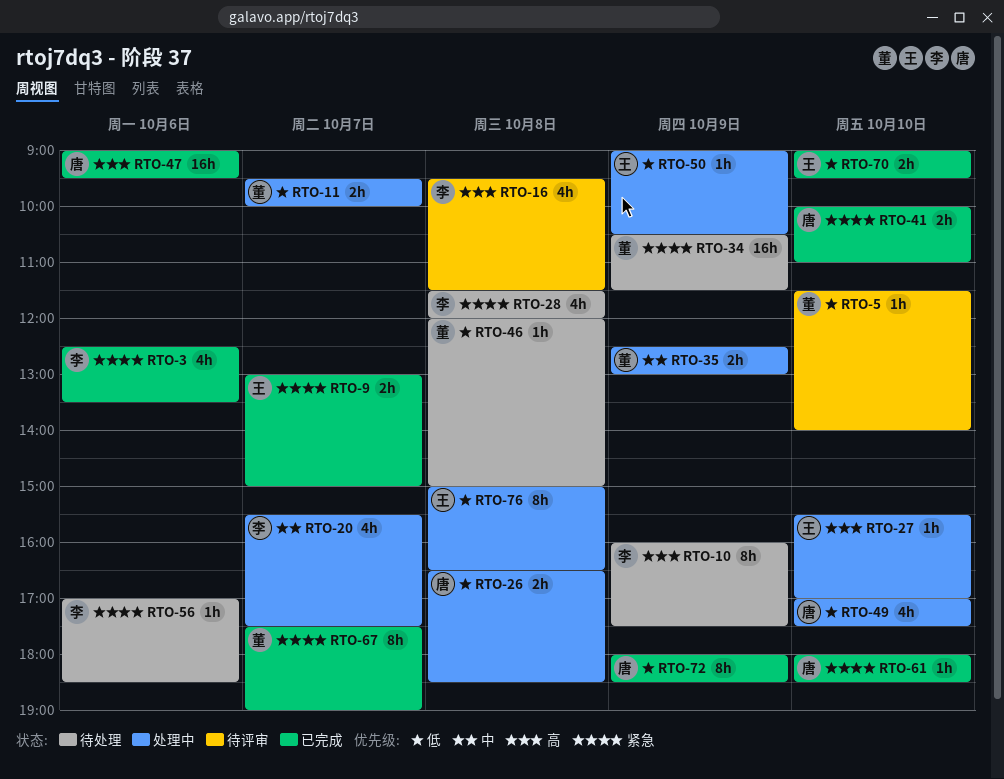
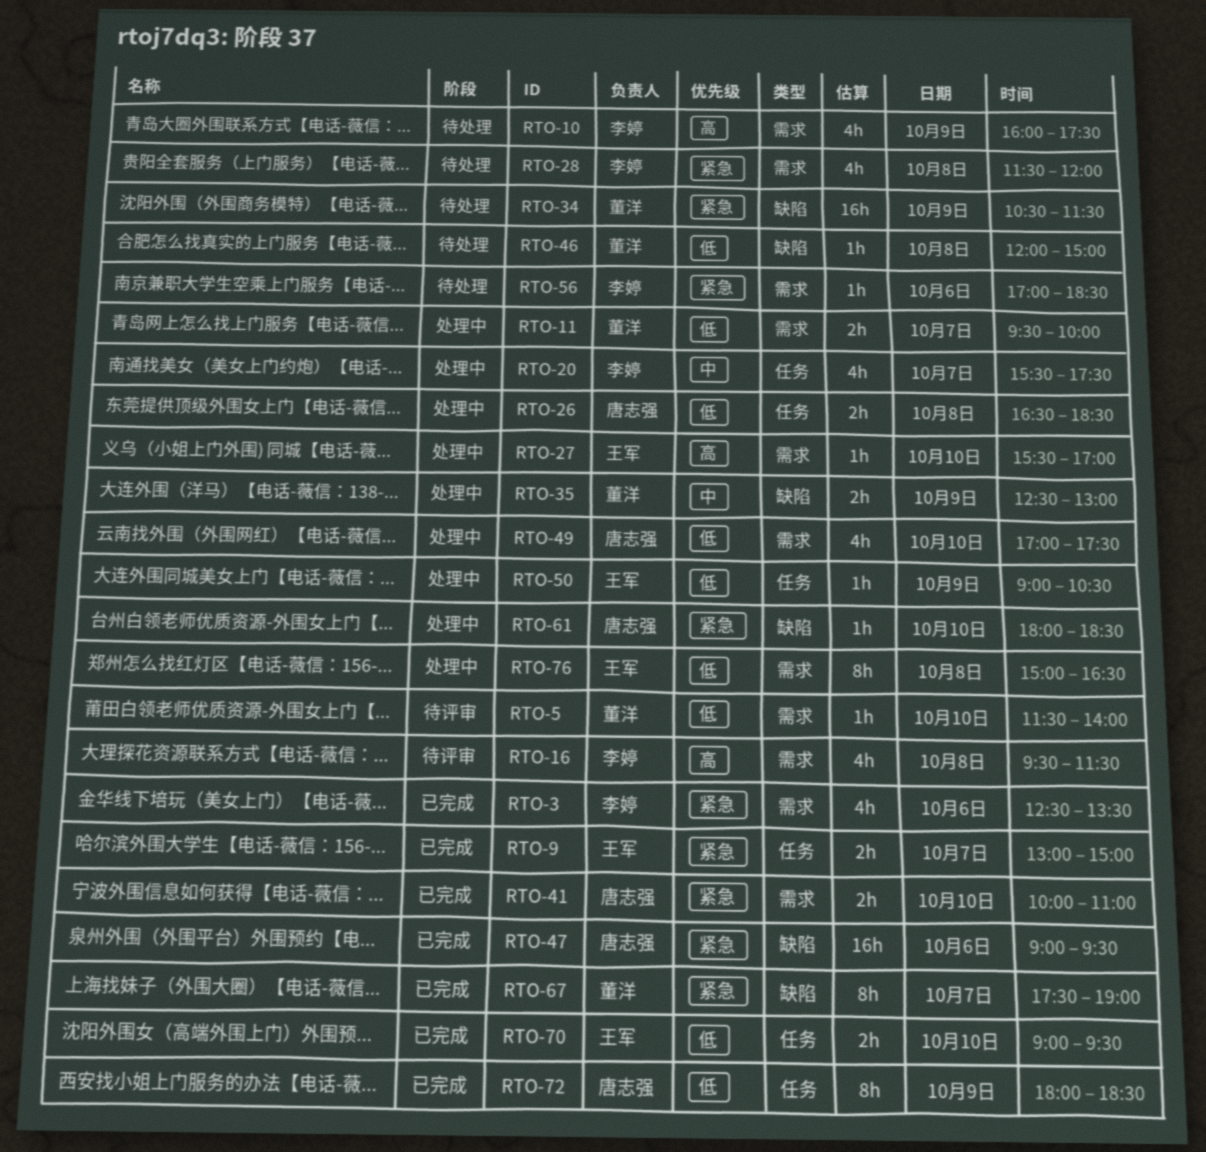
RTO-10, estimate: 8h -> 4h
RTO-47, priority: 高 -> 紧急
RTO-61, status: 已完成 -> 处理中

